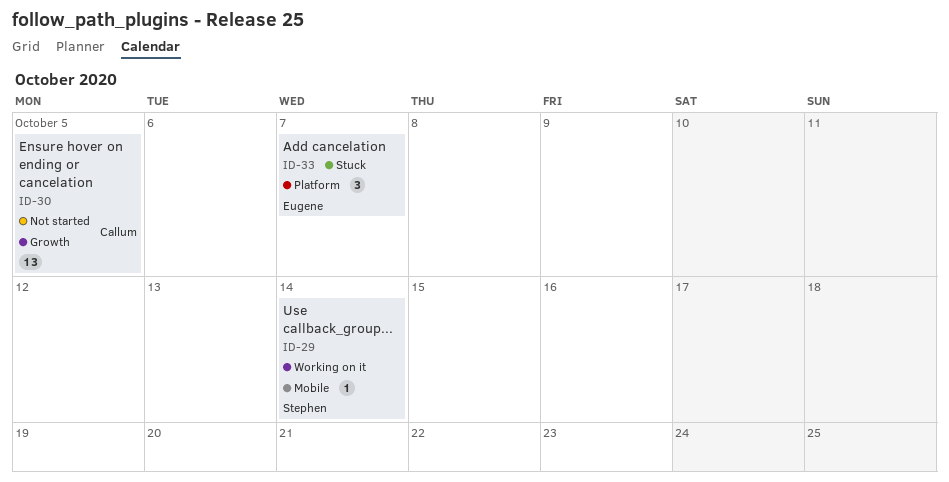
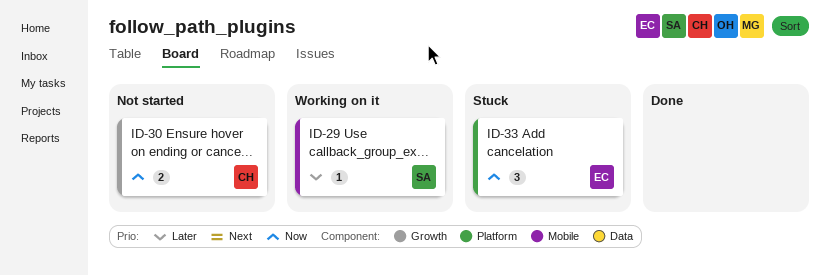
ID-30, estimate: 13 -> 2

